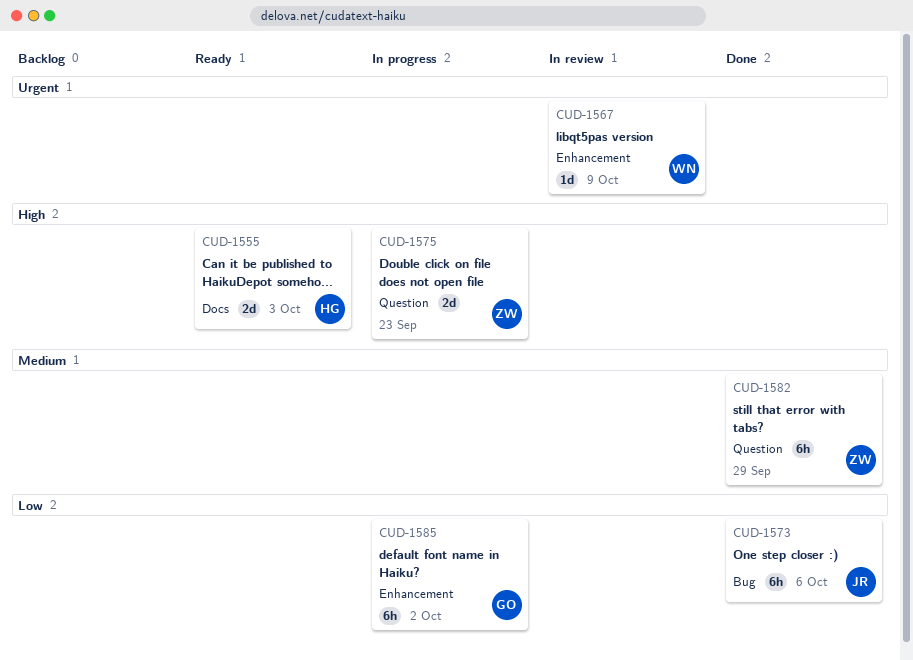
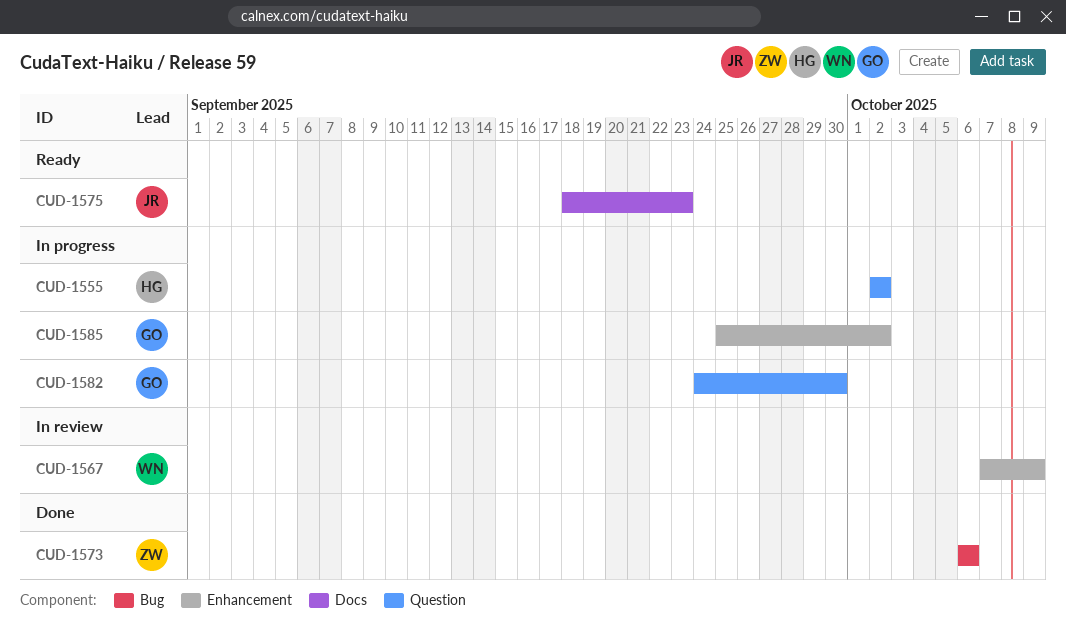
CUD-1555, status: Ready -> In progress
CUD-1555, label: Docs -> Question
CUD-1555, due: Oct 3 -> Oct 2
CUD-1573, owner: JR -> ZW
CUD-1575, status: In progress -> Ready
CUD-1575, owner: ZW -> JR
CUD-1575, label: Question -> Docs
CUD-1582, status: Done -> In progress
CUD-1582, owner: ZW -> GO
CUD-1582, due: Sep 29 -> Sep 30

